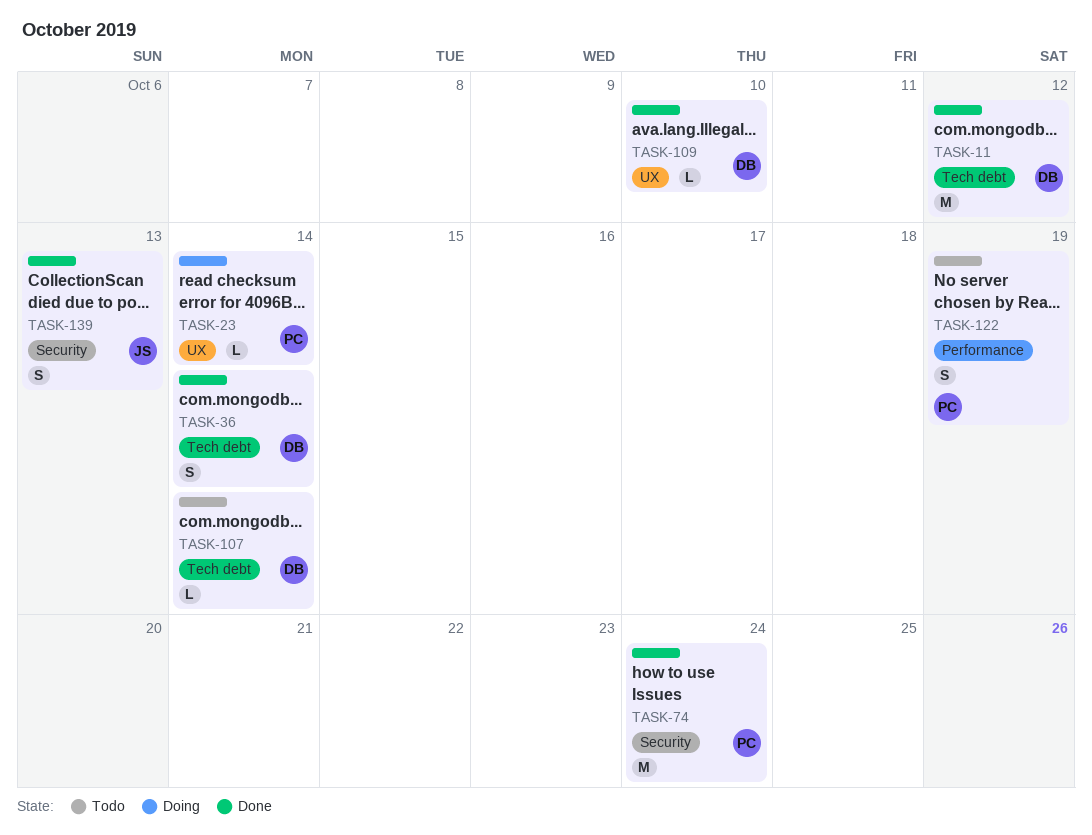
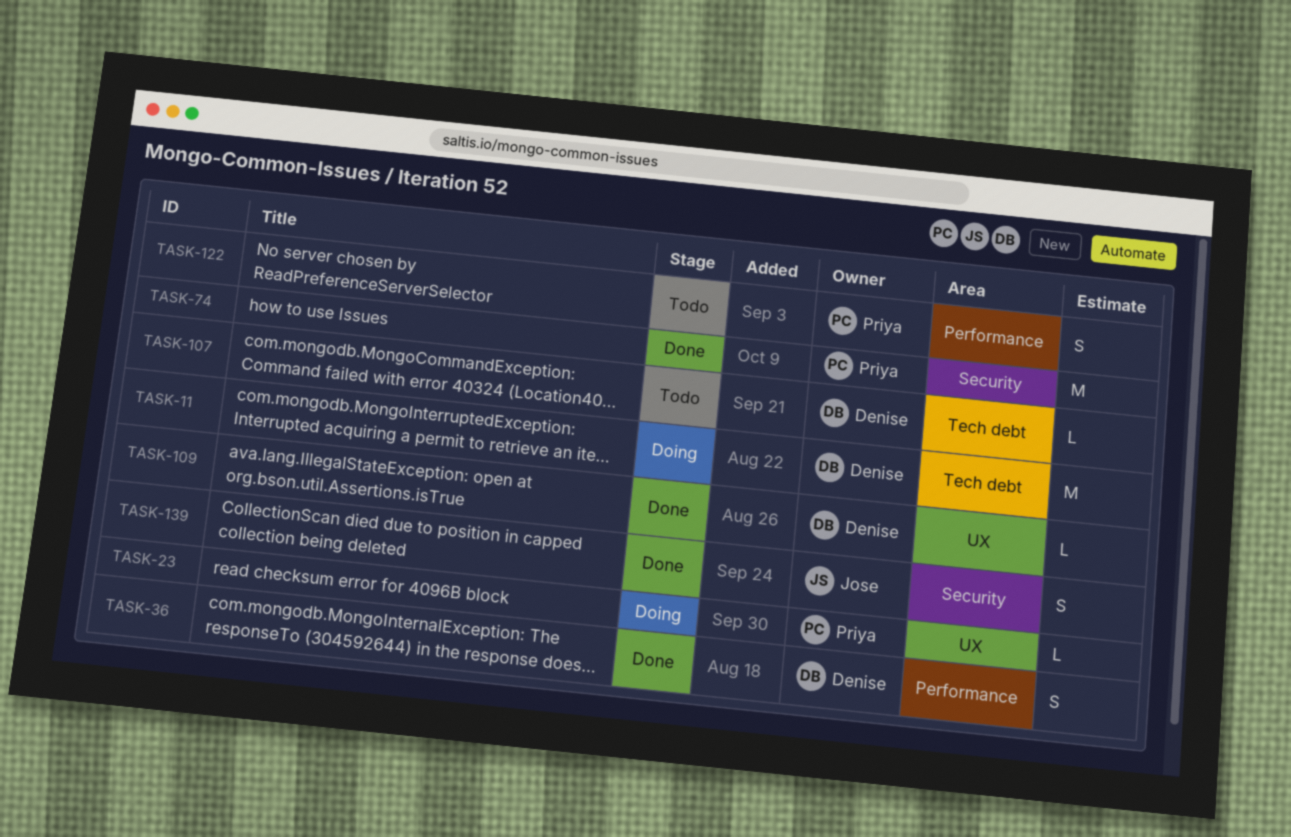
TASK-11, status: Done -> Doing
TASK-36, label: Tech debt -> Performance

